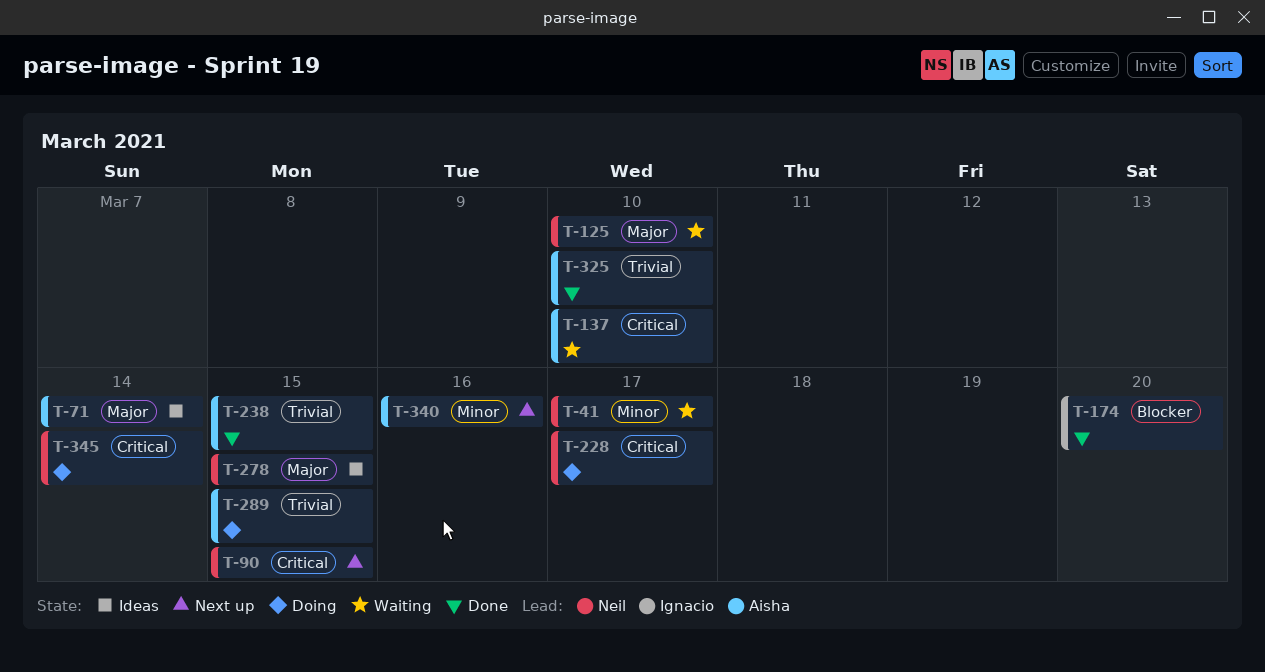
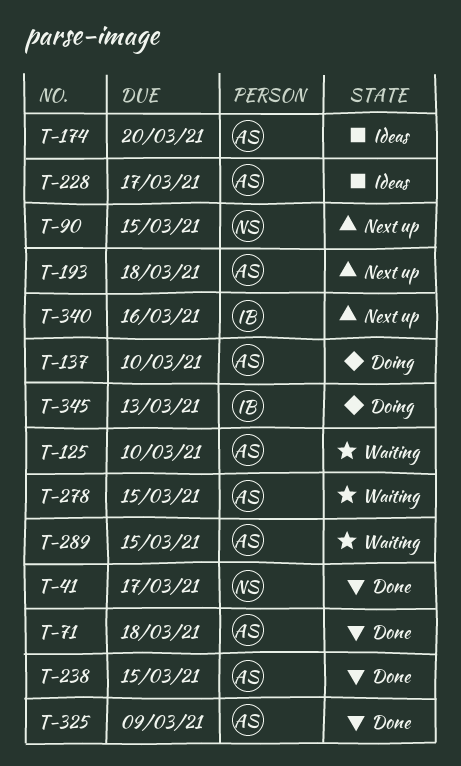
T-41, status: Waiting -> Done
T-71, status: Ideas -> Done
T-71, due: Mar 14 -> Mar 18
T-125, owner: Neil -> Aisha
T-137, status: Waiting -> Doing
T-174, status: Done -> Ideas
T-174, owner: Ignacio -> Aisha
T-193: none -> present
T-228, status: Doing -> Ideas
T-228, owner: Neil -> Aisha
T-278, status: Ideas -> Waiting
T-278, owner: Neil -> Aisha
T-289, status: Doing -> Waiting
T-325, due: Mar 10 -> Mar 9
T-340, owner: Aisha -> Ignacio
T-345, owner: Neil -> Ignacio
T-345, due: Mar 14 -> Mar 13

